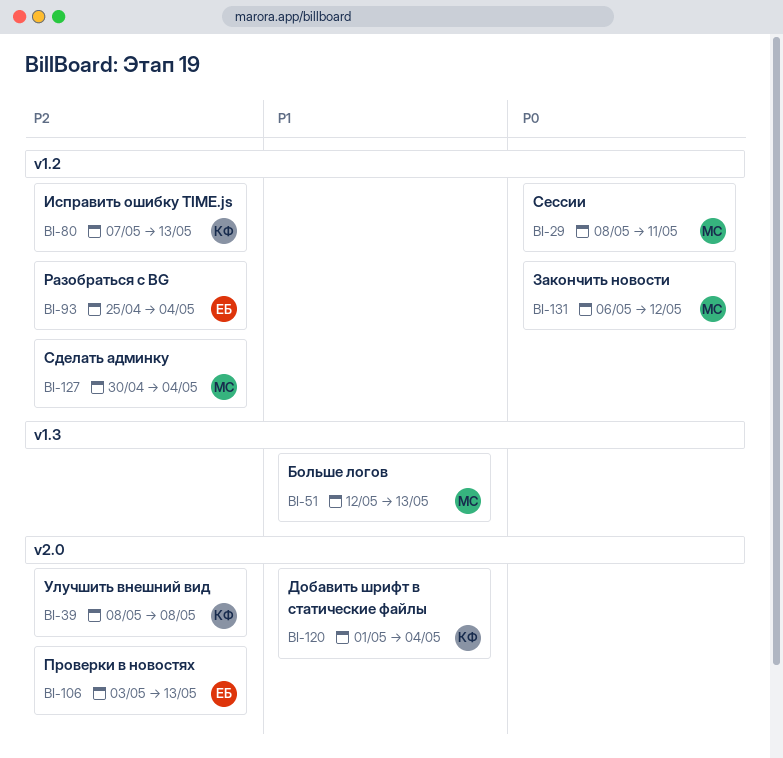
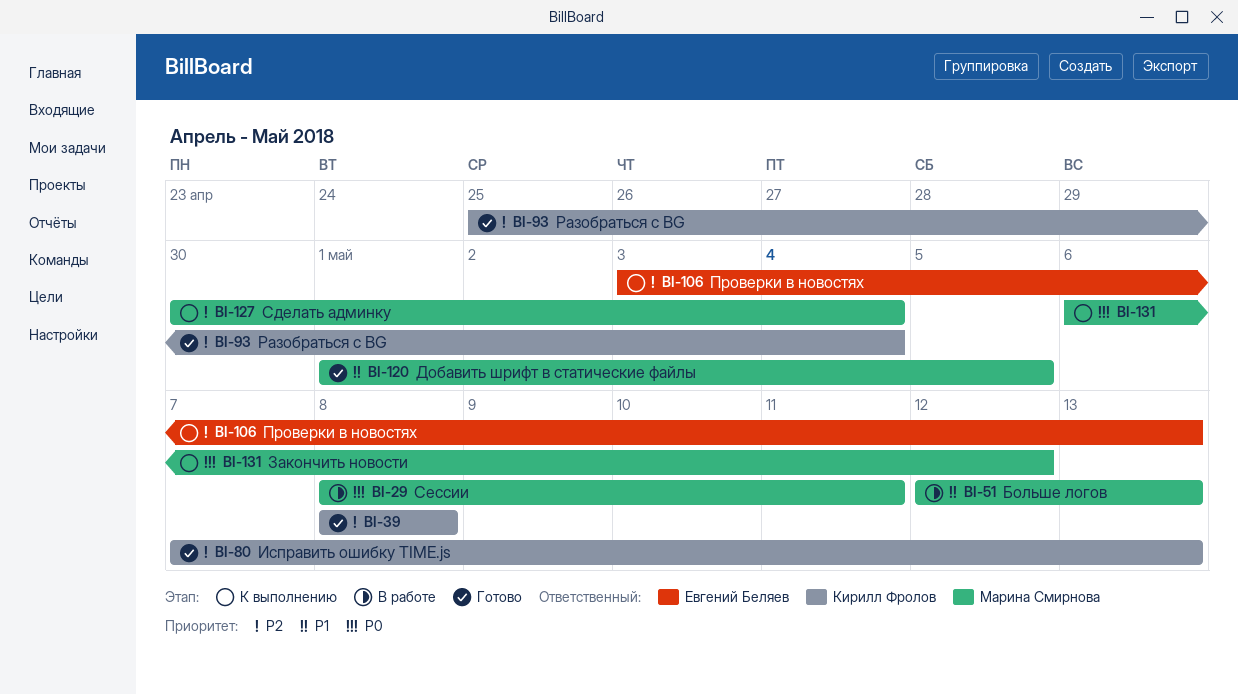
BI-93, owner: Евгений Беляев -> Кирилл Фролов
BI-120, owner: Кирилл Фролов -> Марина Смирнова
BI-120, due: May 4 -> May 5

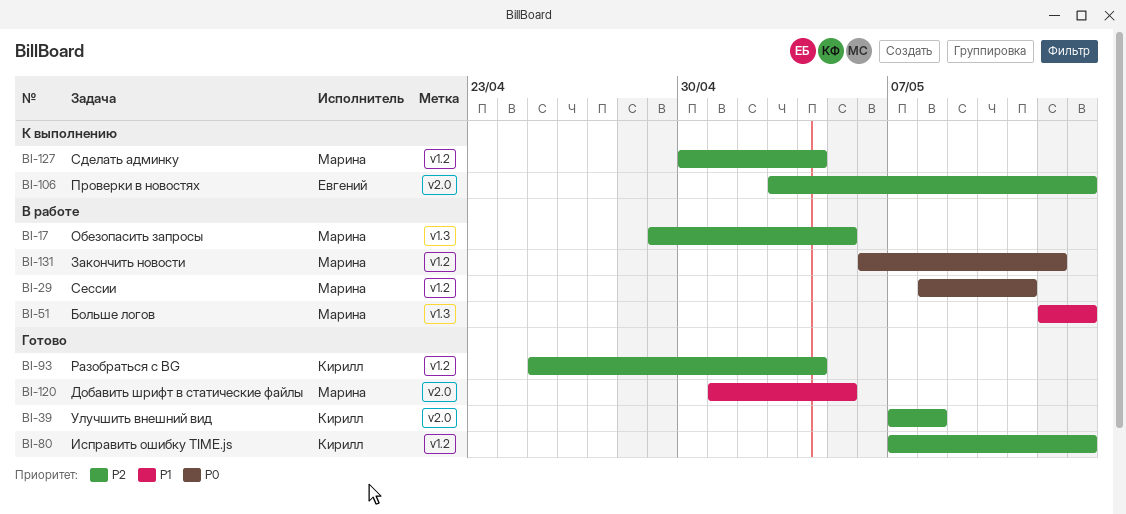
BI-17: none -> present
BI-39, start: May 8 -> May 7
BI-131, status: К выполнению -> В работе

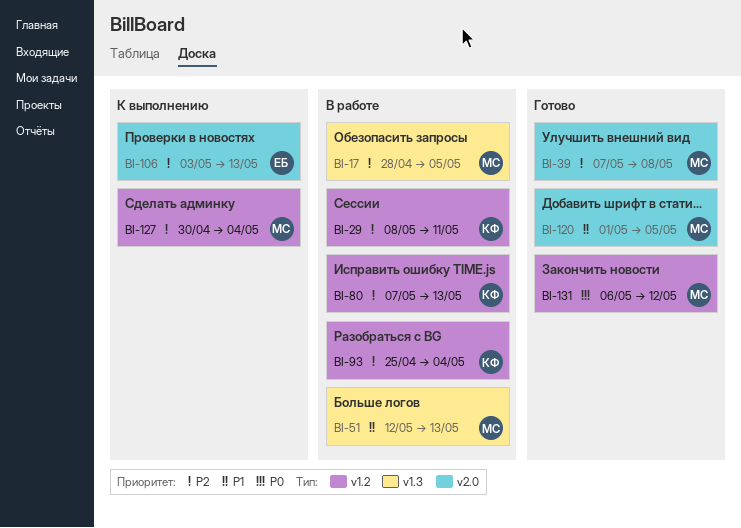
BI-17, start: Apr 29 -> Apr 28
BI-29, owner: Марина -> Кирилл
BI-29, priority: P0 -> P2
BI-39, owner: Кирилл -> Марина
BI-80, status: Готово -> В работе
BI-93, status: Готово -> В работе
BI-131, status: В работе -> Готово

